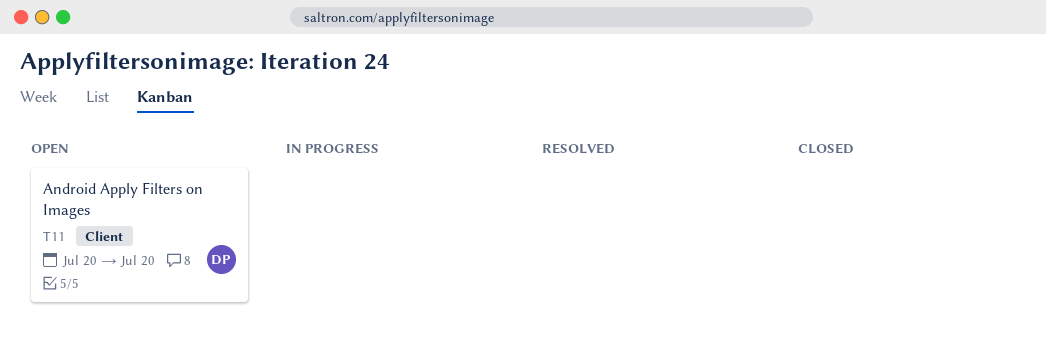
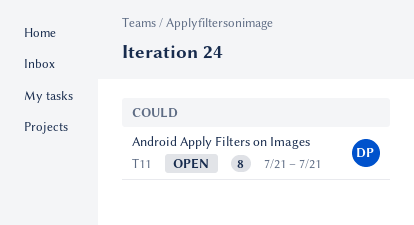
T11, start: Jul 20 -> Jul 21
T11, due: Jul 20 -> Jul 21

